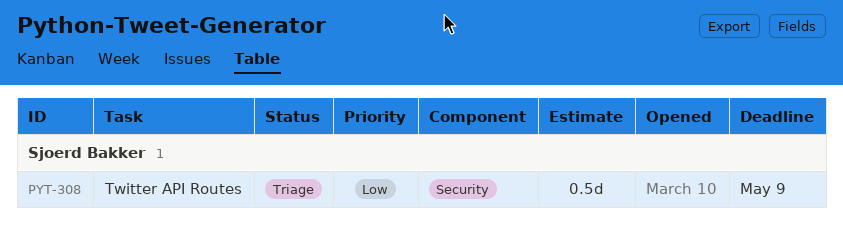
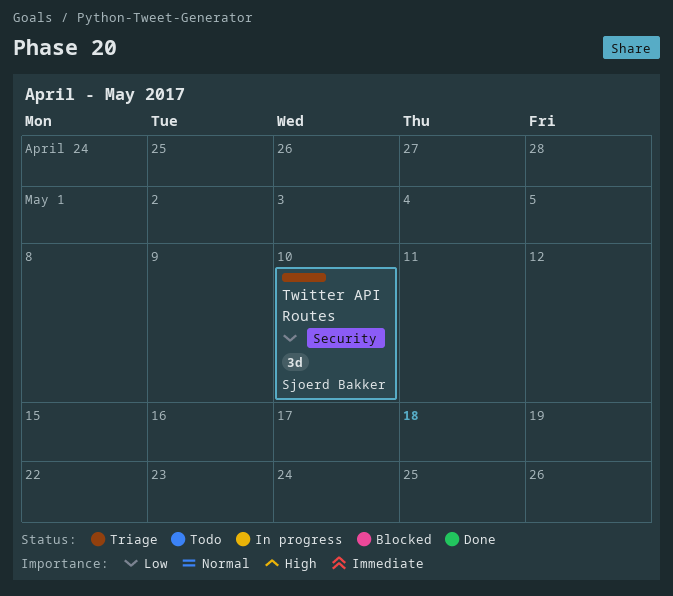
Twitter API Routes, estimate: 0.5d -> 3d
Twitter API Routes, due: May 9 -> May 10

